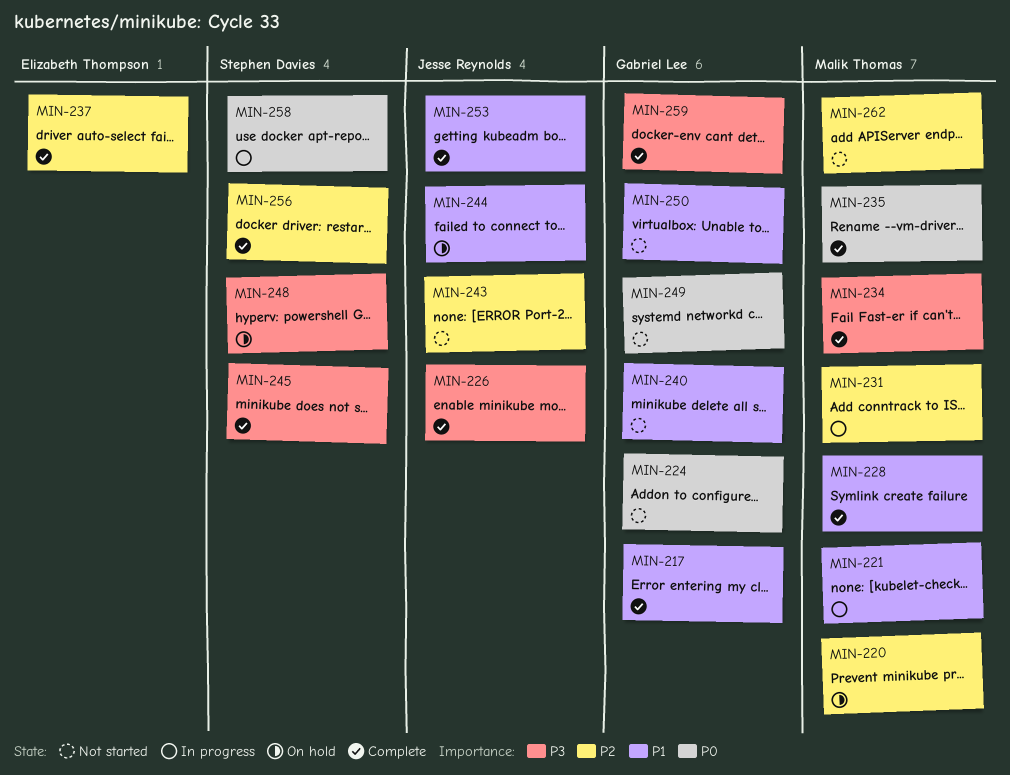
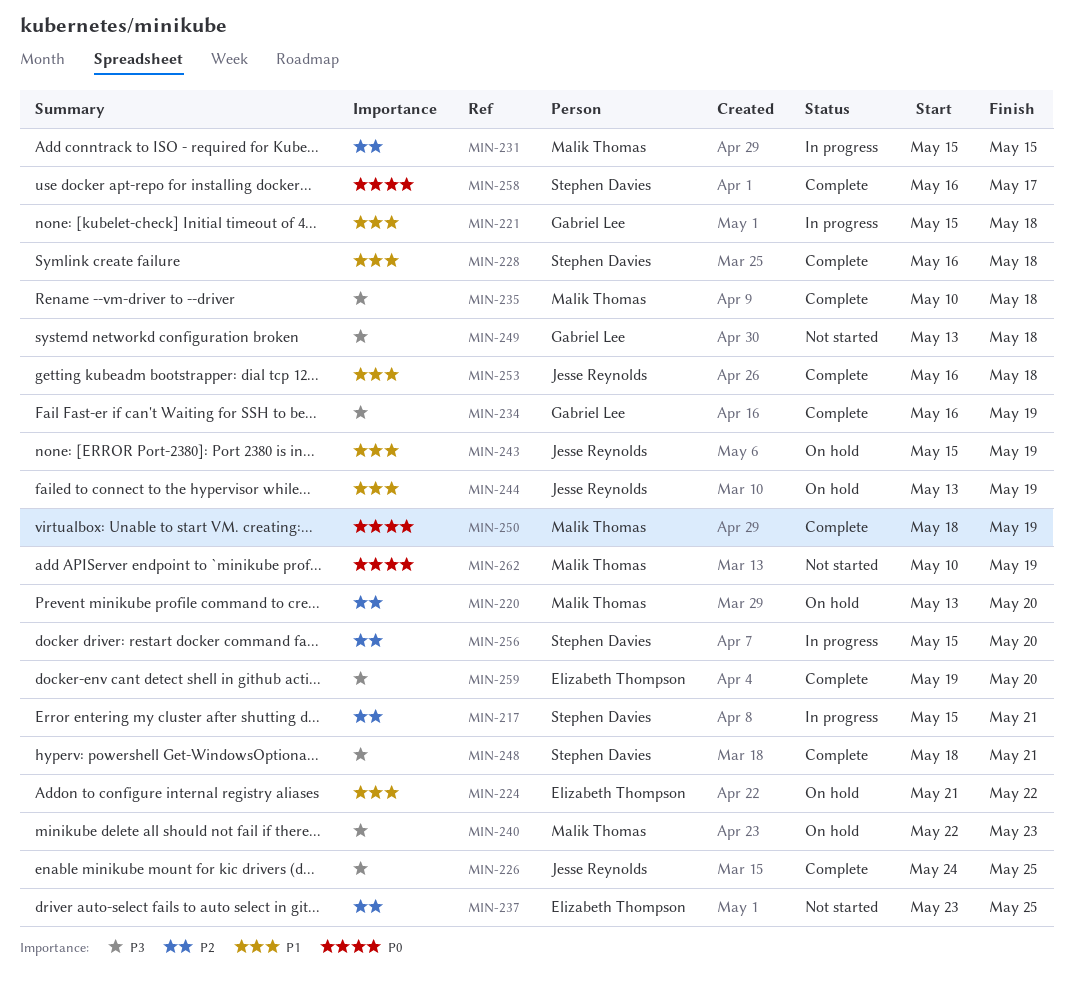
MIN-217, status: Complete -> In progress
MIN-217, owner: Gabriel Lee -> Stephen Davies
MIN-217, priority: P1 -> P2
MIN-221, owner: Malik Thomas -> Gabriel Lee
MIN-224, status: Not started -> On hold
MIN-224, owner: Gabriel Lee -> Elizabeth Thompson
MIN-224, priority: P0 -> P1
MIN-228, owner: Malik Thomas -> Stephen Davies
MIN-234, owner: Malik Thomas -> Gabriel Lee
MIN-235, priority: P0 -> P3
MIN-237, status: Complete -> Not started
MIN-240, status: Not started -> On hold
MIN-240, owner: Gabriel Lee -> Malik Thomas
MIN-240, priority: P1 -> P3
MIN-243, status: Not started -> On hold
MIN-243, priority: P2 -> P1
MIN-245: present -> none
MIN-248, status: On hold -> Complete
MIN-249, priority: P0 -> P3
MIN-250, status: Not started -> Complete
MIN-250, owner: Gabriel Lee -> Malik Thomas
MIN-250, priority: P1 -> P0
MIN-256, status: Complete -> In progress
MIN-258, status: In progress -> Complete
MIN-259, owner: Gabriel Lee -> Elizabeth Thompson
MIN-262, priority: P2 -> P0

